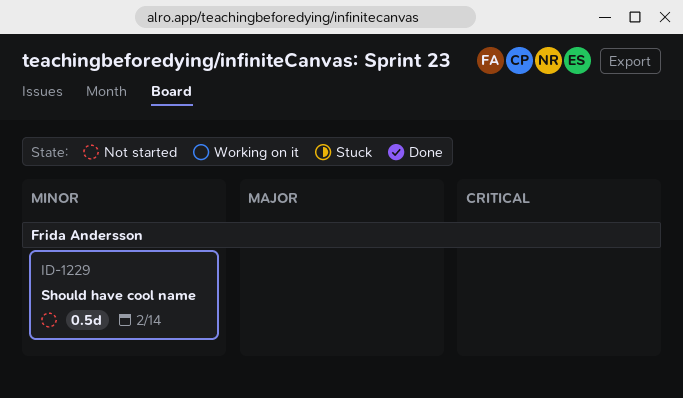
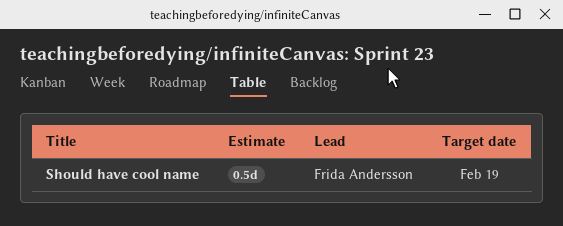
Should have cool name, due: Feb 14 -> Feb 19

